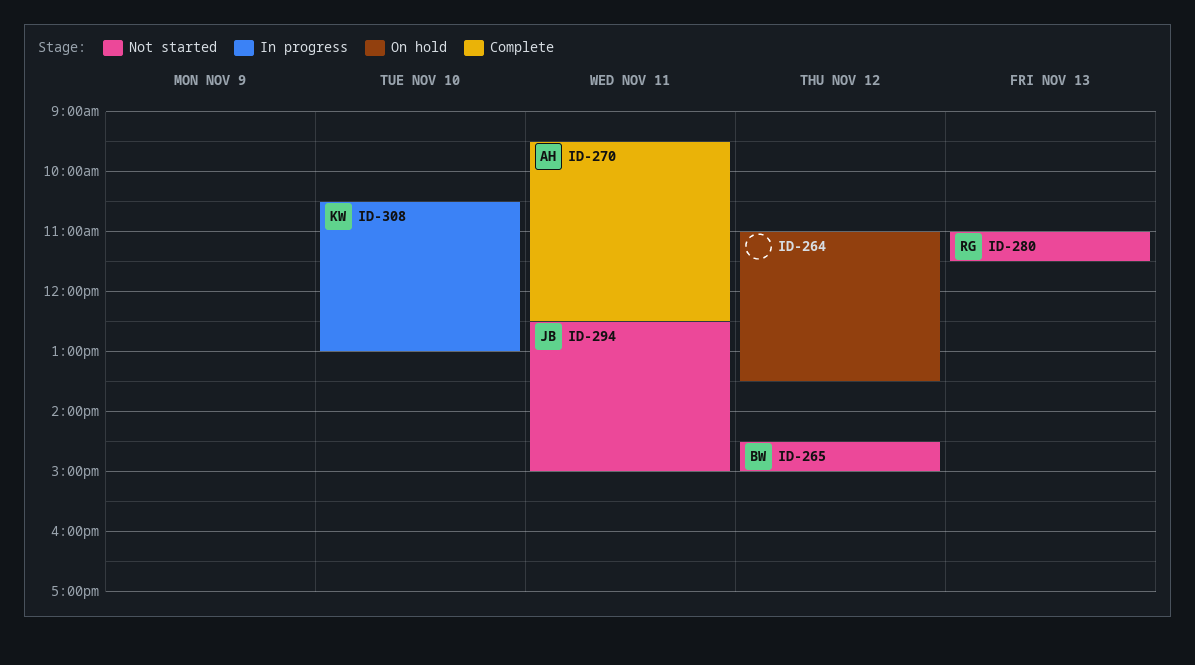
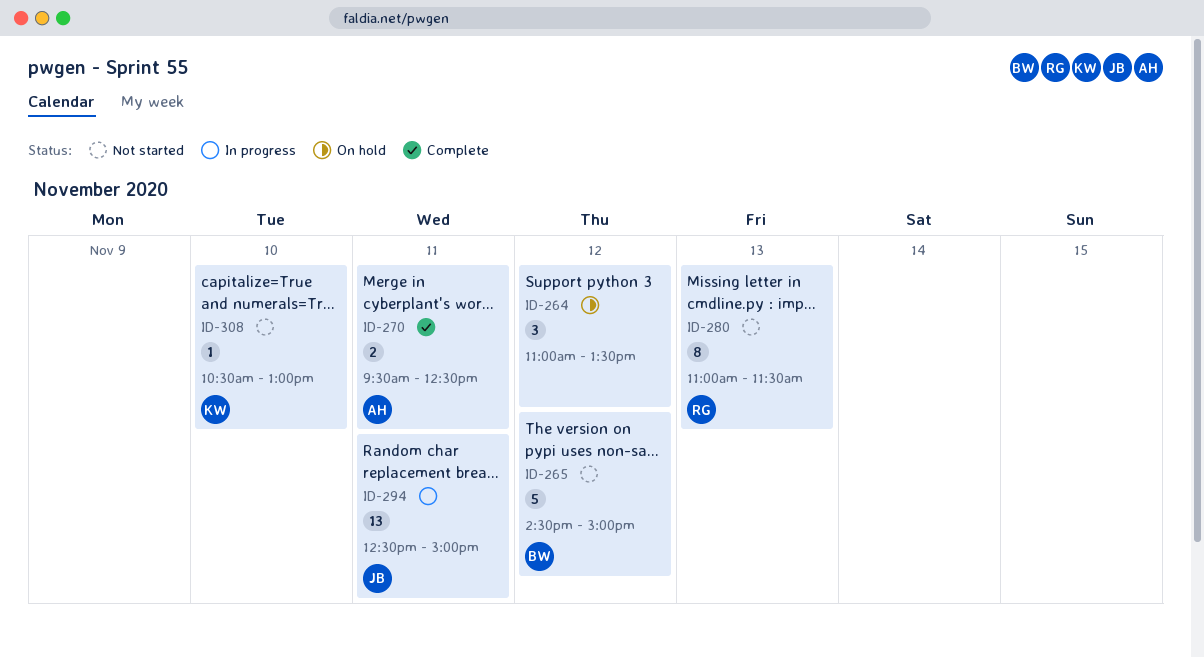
ID-294, status: Not started -> In progress
ID-308, status: In progress -> Not started

